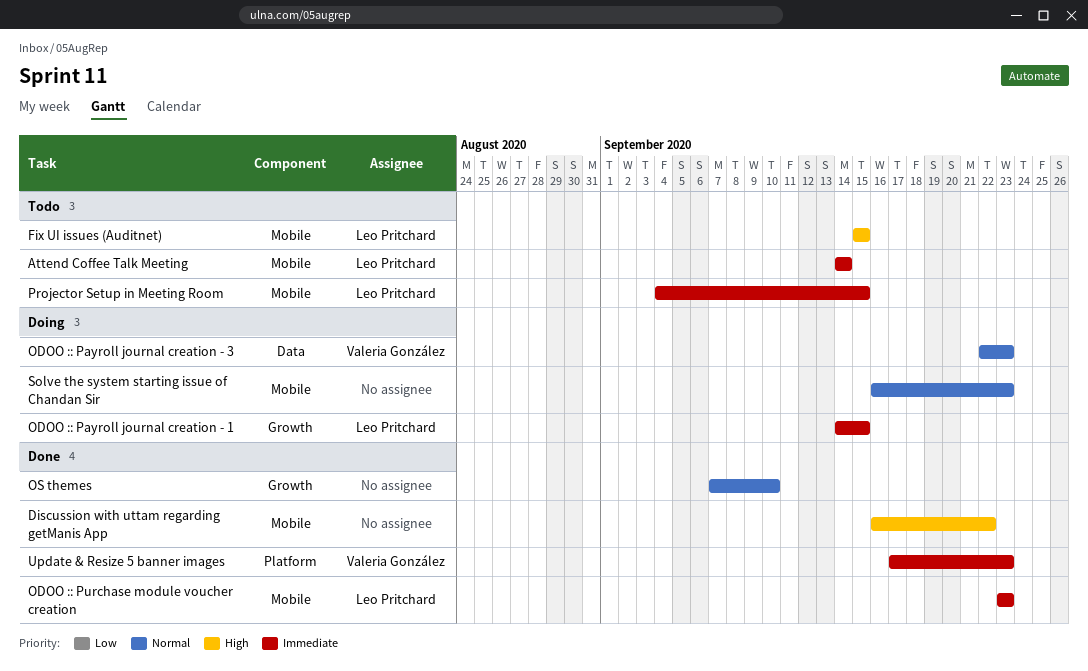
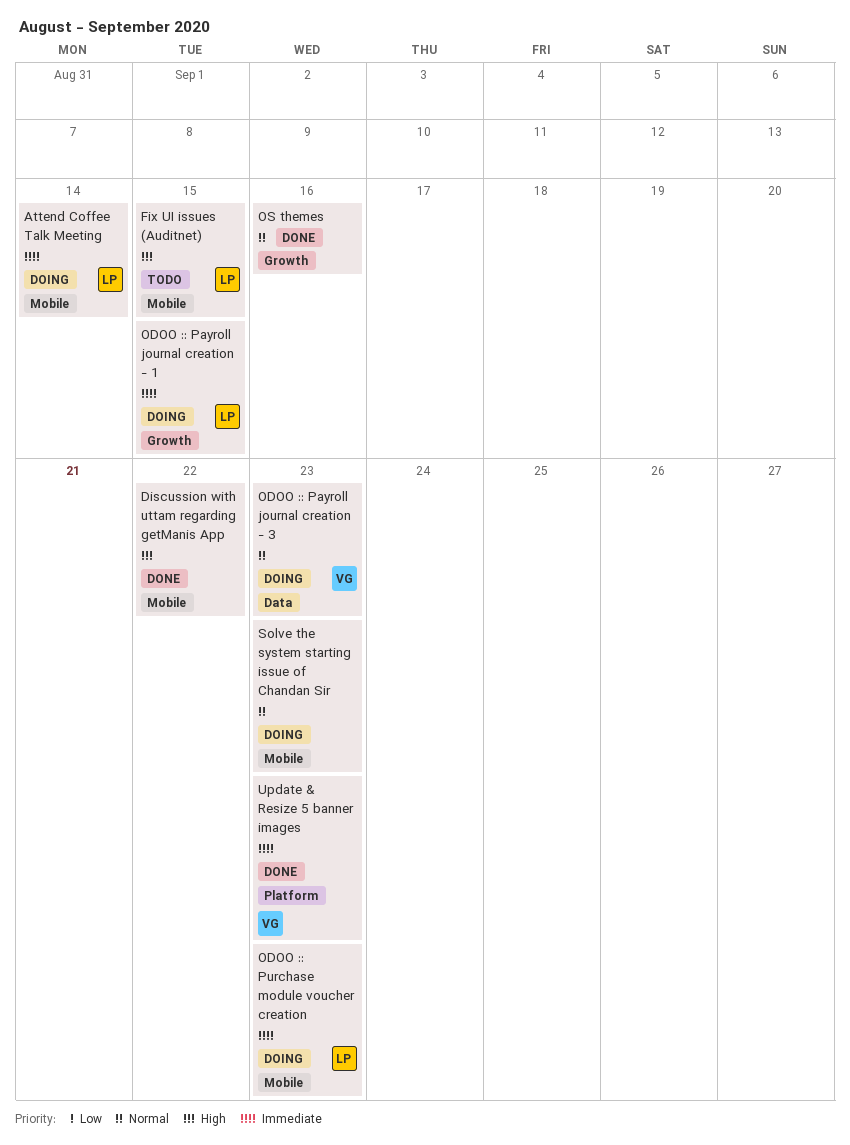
Attend Coffee Talk Meeting, status: Todo -> Doing
ODOO :: Purchase module voucher creation, status: Done -> Doing
OS themes, due: Sep 10 -> Sep 16
Projector Setup in Meeting Room: present -> none

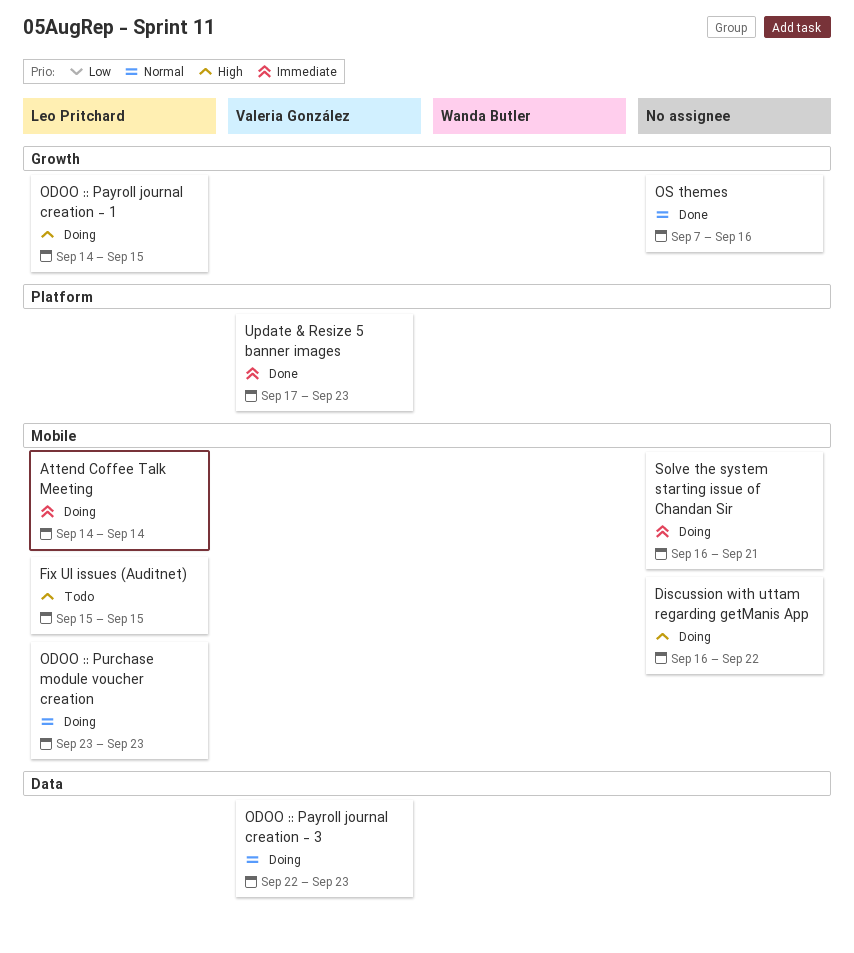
Discussion with uttam regarding getManis App, status: Done -> Doing
ODOO :: Payroll journal creation - 1, priority: Immediate -> High
ODOO :: Purchase module voucher creation, priority: Immediate -> Normal
Solve the system starting issue of Chandan Sir, priority: Normal -> Immediate
Solve the system starting issue of Chandan Sir, due: Sep 23 -> Sep 21

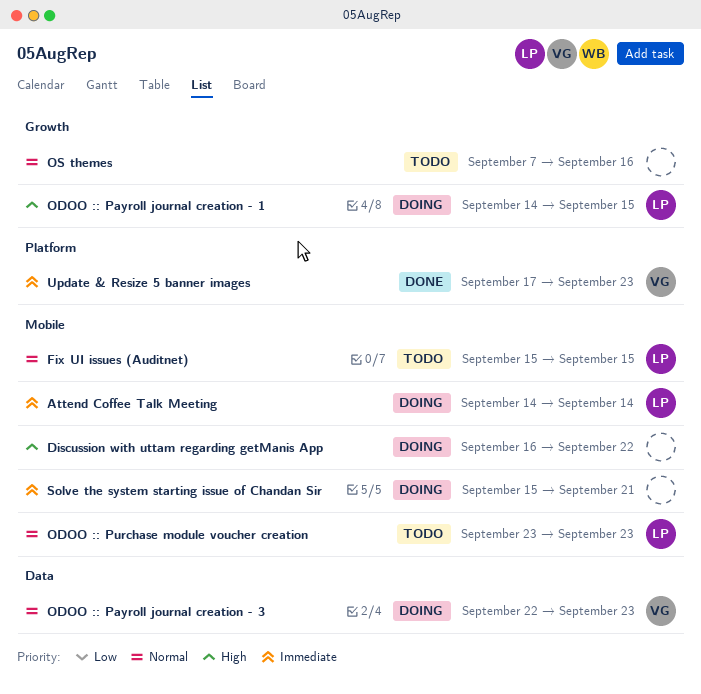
Fix UI issues (Auditnet), priority: High -> Normal
ODOO :: Purchase module voucher creation, status: Doing -> Todo
OS themes, status: Done -> Todo
Solve the system starting issue of Chandan Sir, start: Sep 16 -> Sep 15

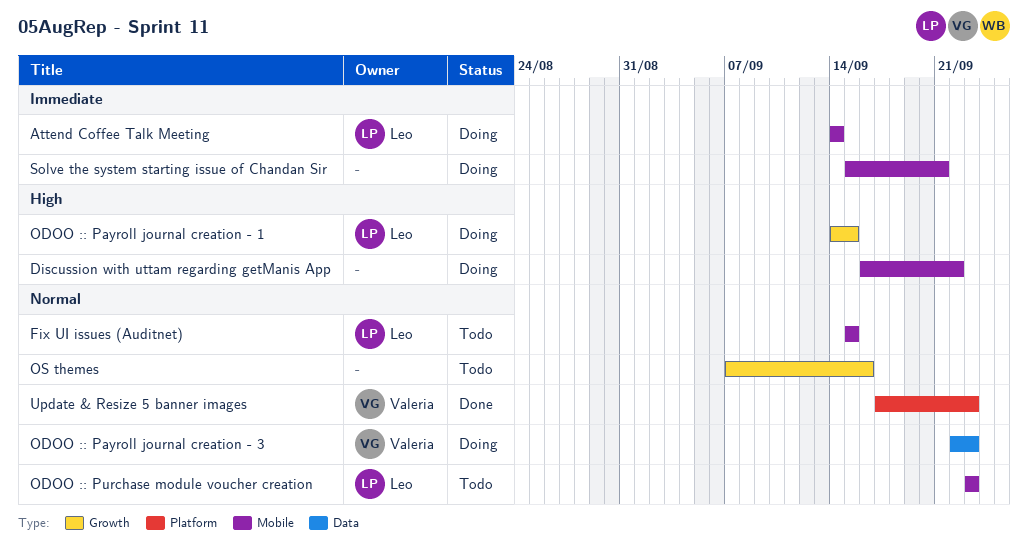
Update & Resize 5 banner images, priority: Immediate -> Normal

